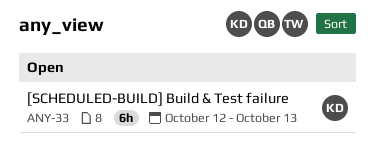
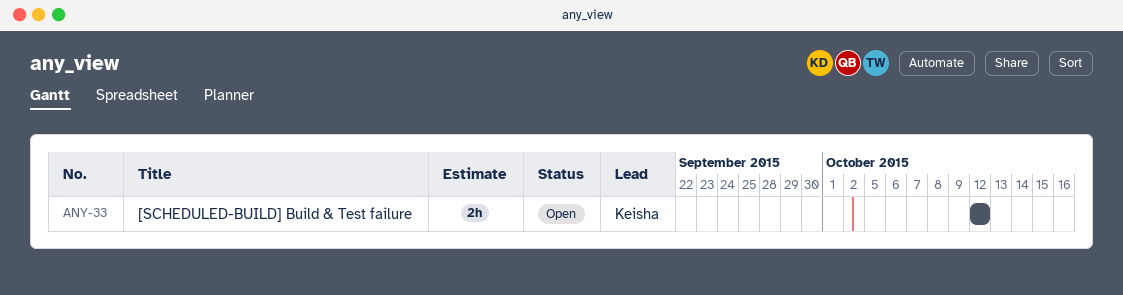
ANY-33, estimate: 6h -> 2h
ANY-33, due: Oct 13 -> Oct 12

